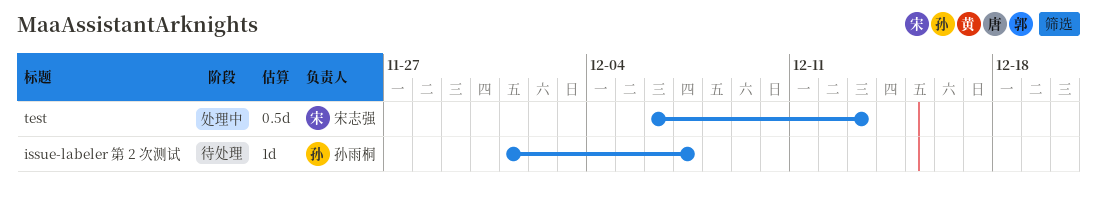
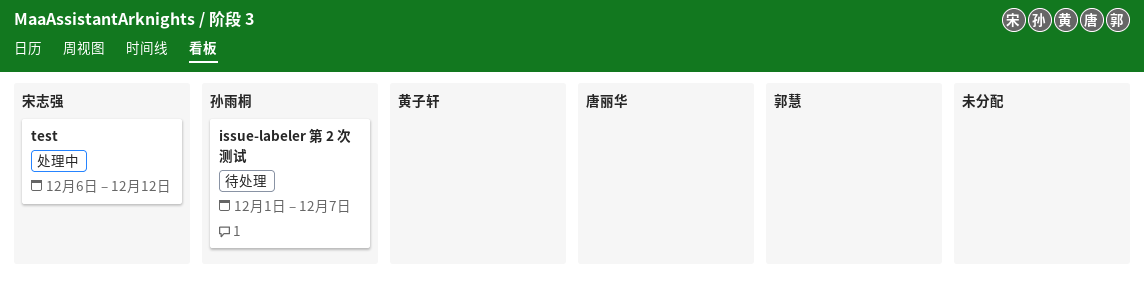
test, due: Dec 13 -> Dec 12

